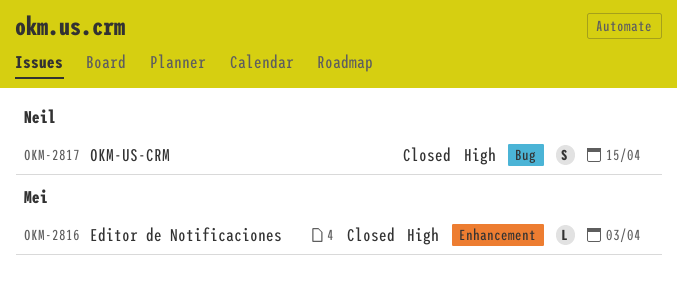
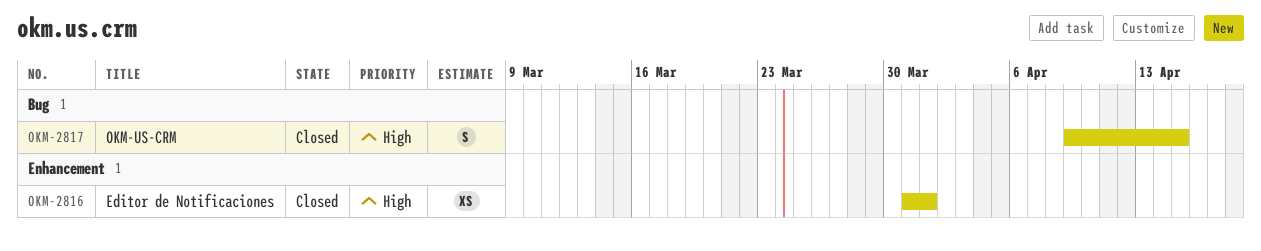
OKM-2816, estimate: L -> XS
OKM-2816, due: Apr 3 -> Apr 1

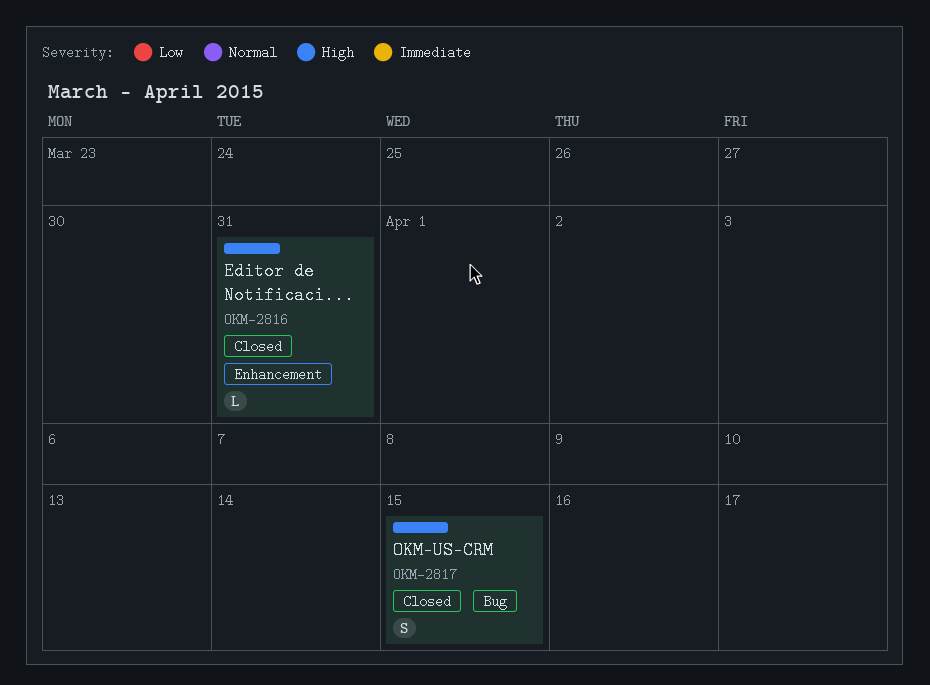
OKM-2816, estimate: XS -> L
OKM-2816, due: Apr 1 -> Mar 31

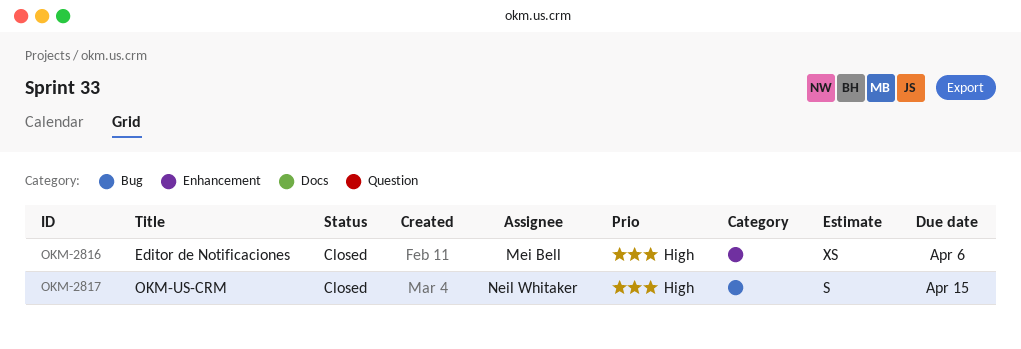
OKM-2816, estimate: L -> XS
OKM-2816, due: Mar 31 -> Apr 6

